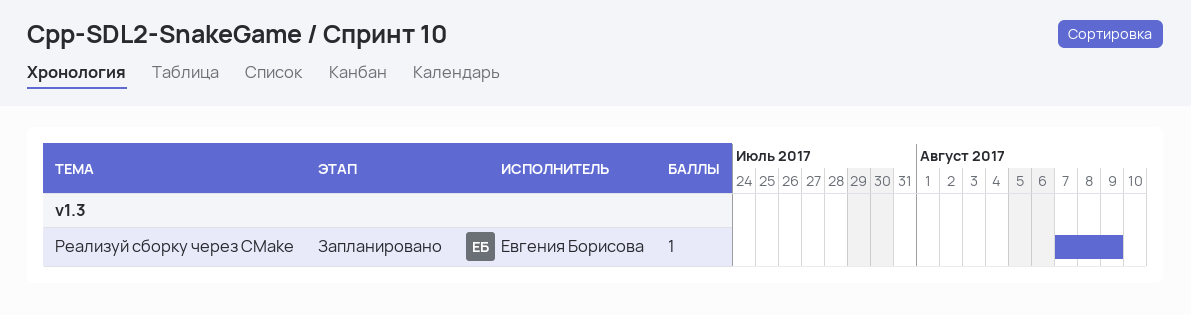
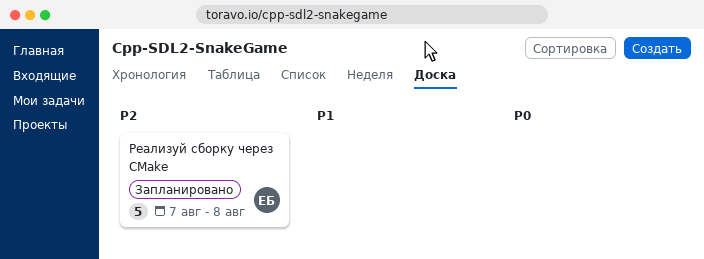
Реализуй сборку через CMake, estimate: 1 -> 5
Реализуй сборку через CMake, due: Aug 9 -> Aug 8

